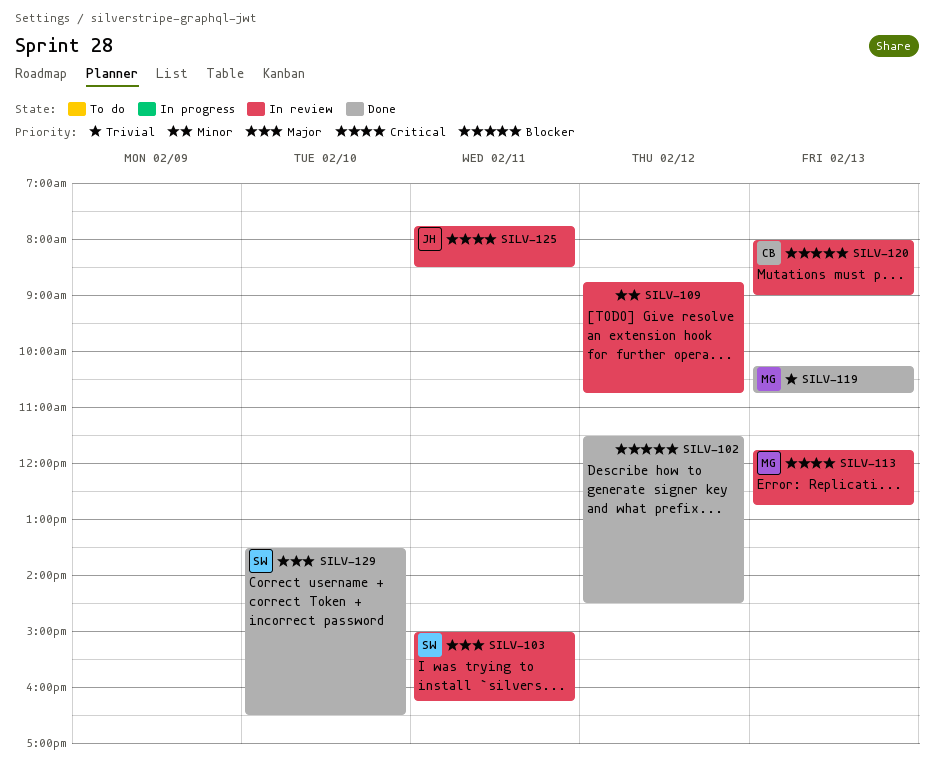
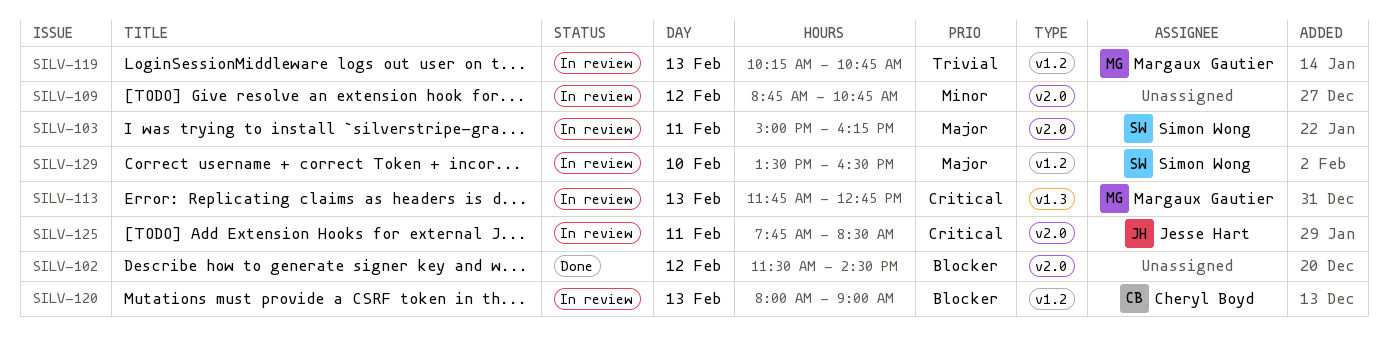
SILV-119, status: Done -> In review
SILV-129, status: Done -> In review

